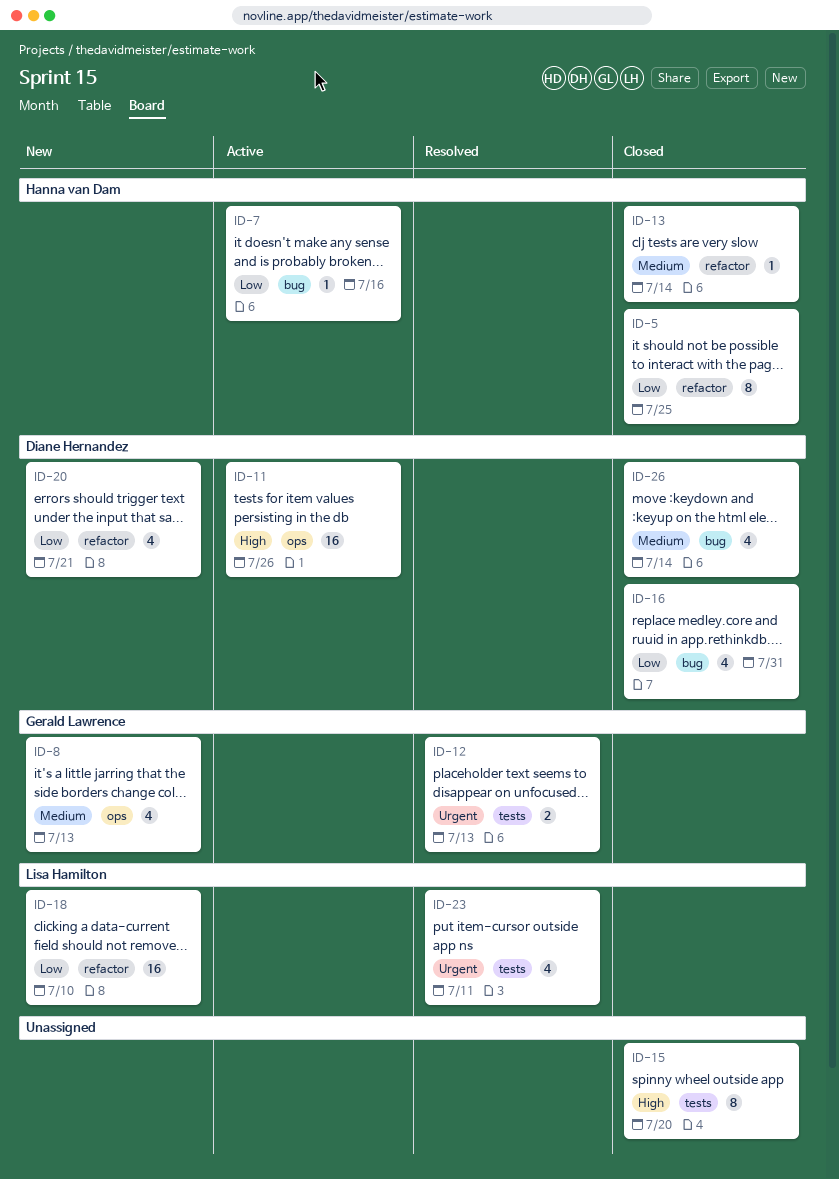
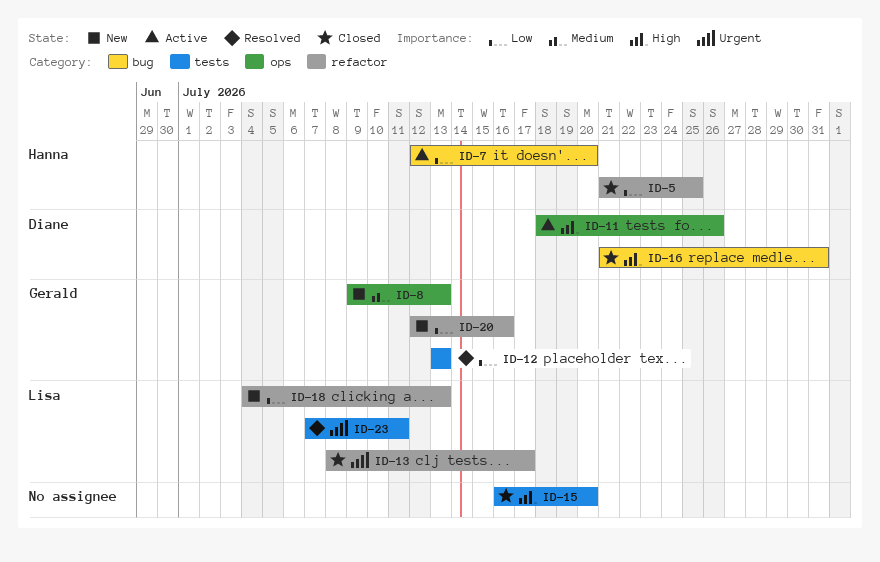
ID-7, due: Jul 16 -> Jul 20
ID-12, priority: Urgent -> Low
ID-13, owner: Hanna van Dam -> Lisa Hamilton
ID-13, priority: Medium -> Urgent
ID-13, due: Jul 14 -> Jul 17
ID-16, priority: Low -> High
ID-18, due: Jul 10 -> Jul 13
ID-20, owner: Diane Hernandez -> Gerald Lawrence
ID-20, due: Jul 21 -> Jul 16
ID-26: present -> none

